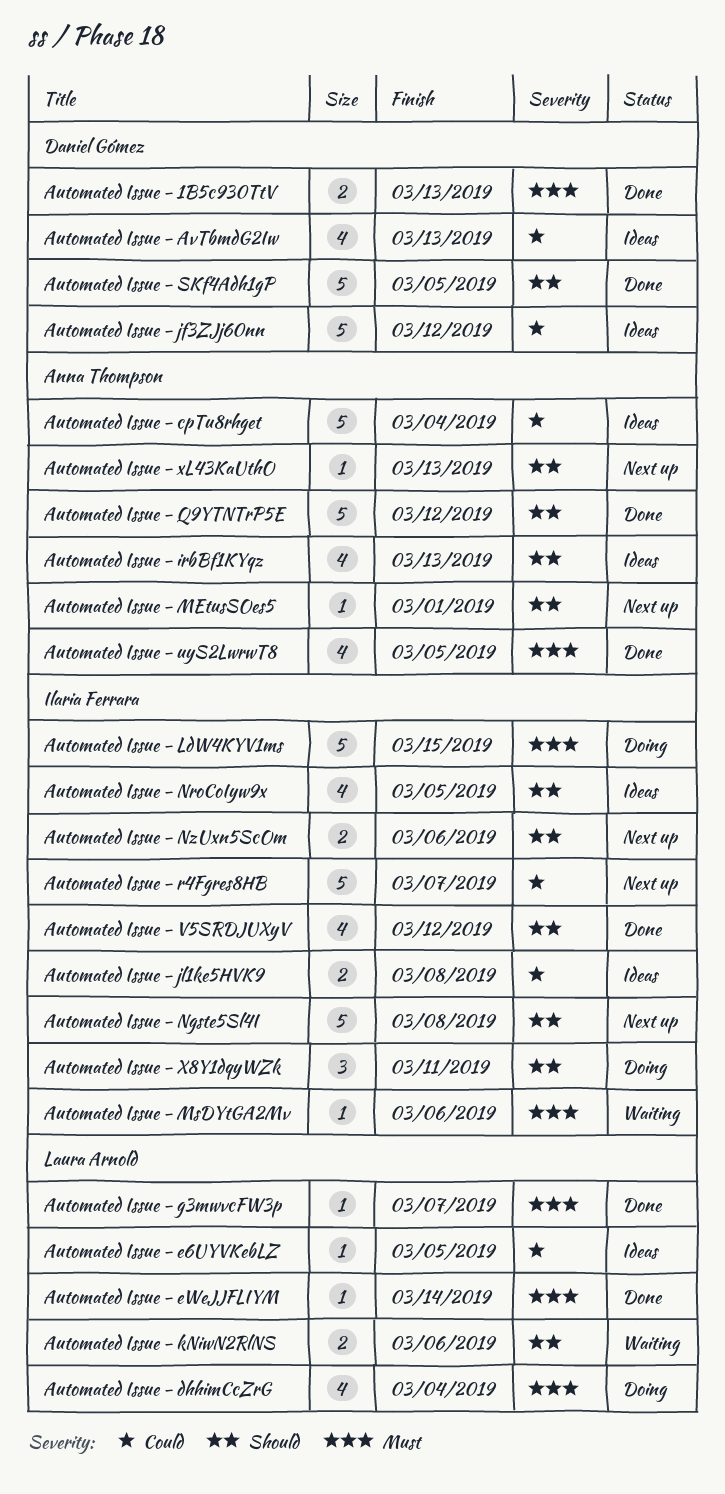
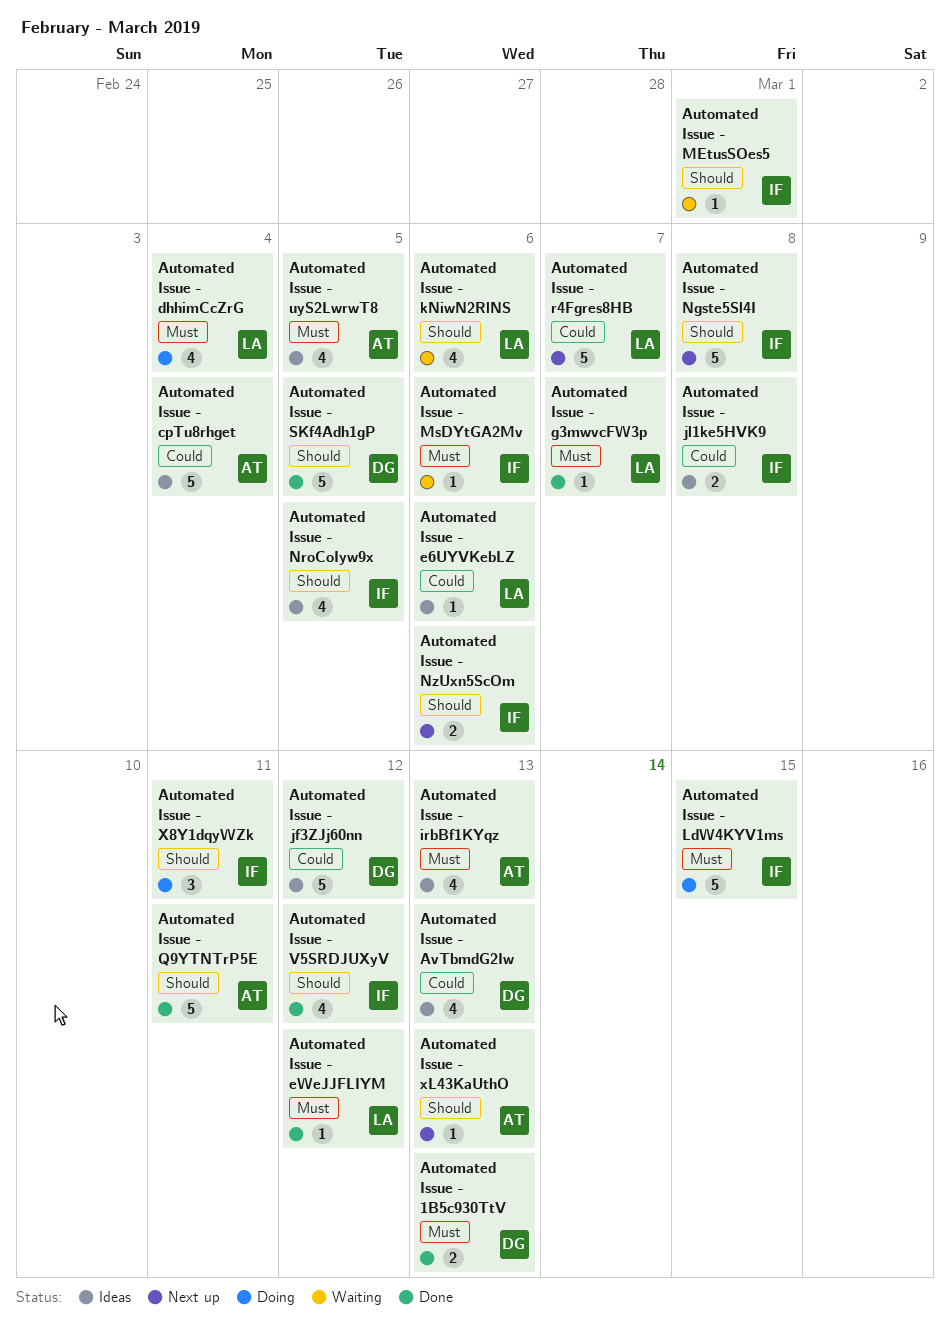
Automated Issue - e6UYVKebLZ, due: Mar 5 -> Mar 6
Automated Issue - eWeJJFLIYM, due: Mar 14 -> Mar 12
Automated Issue - irbBf1KYqz, priority: Should -> Must
Automated Issue - kNiwN2RlNS, estimate: 2 -> 4
Automated Issue - MEtusSOes5, status: Next up -> Waiting
Automated Issue - MEtusSOes5, owner: Anna Thompson -> Ilaria Ferrara
Automated Issue - Q9YTNTrP5E, due: Mar 12 -> Mar 11
Automated Issue - r4Fgres8HB, owner: Ilaria Ferrara -> Laura Arnold
Automated Issue - uyS2LwrwT8, status: Done -> Ideas

